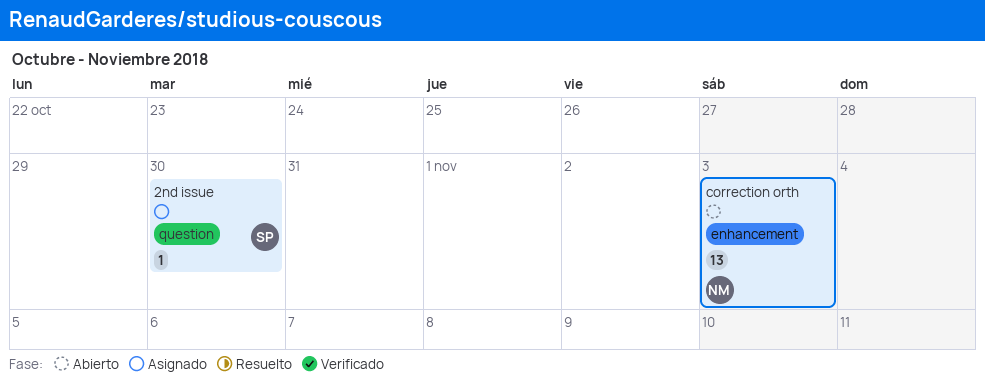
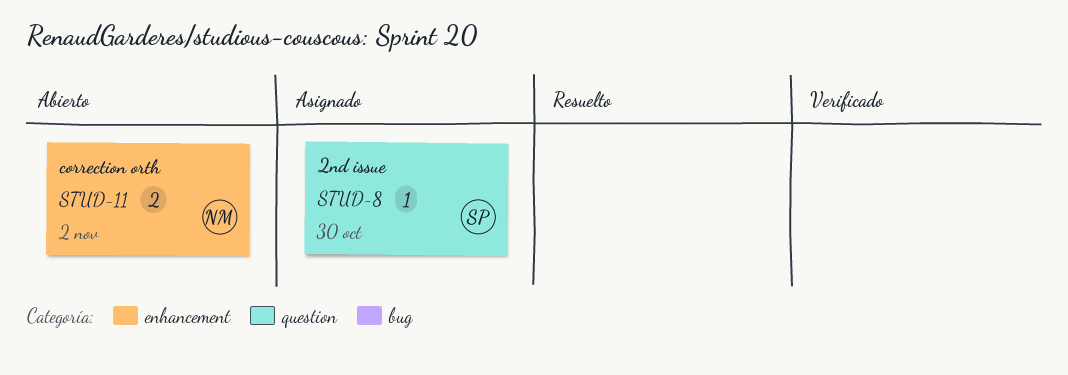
correction orth, estimate: 13 -> 2
correction orth, due: Nov 3 -> Nov 2

